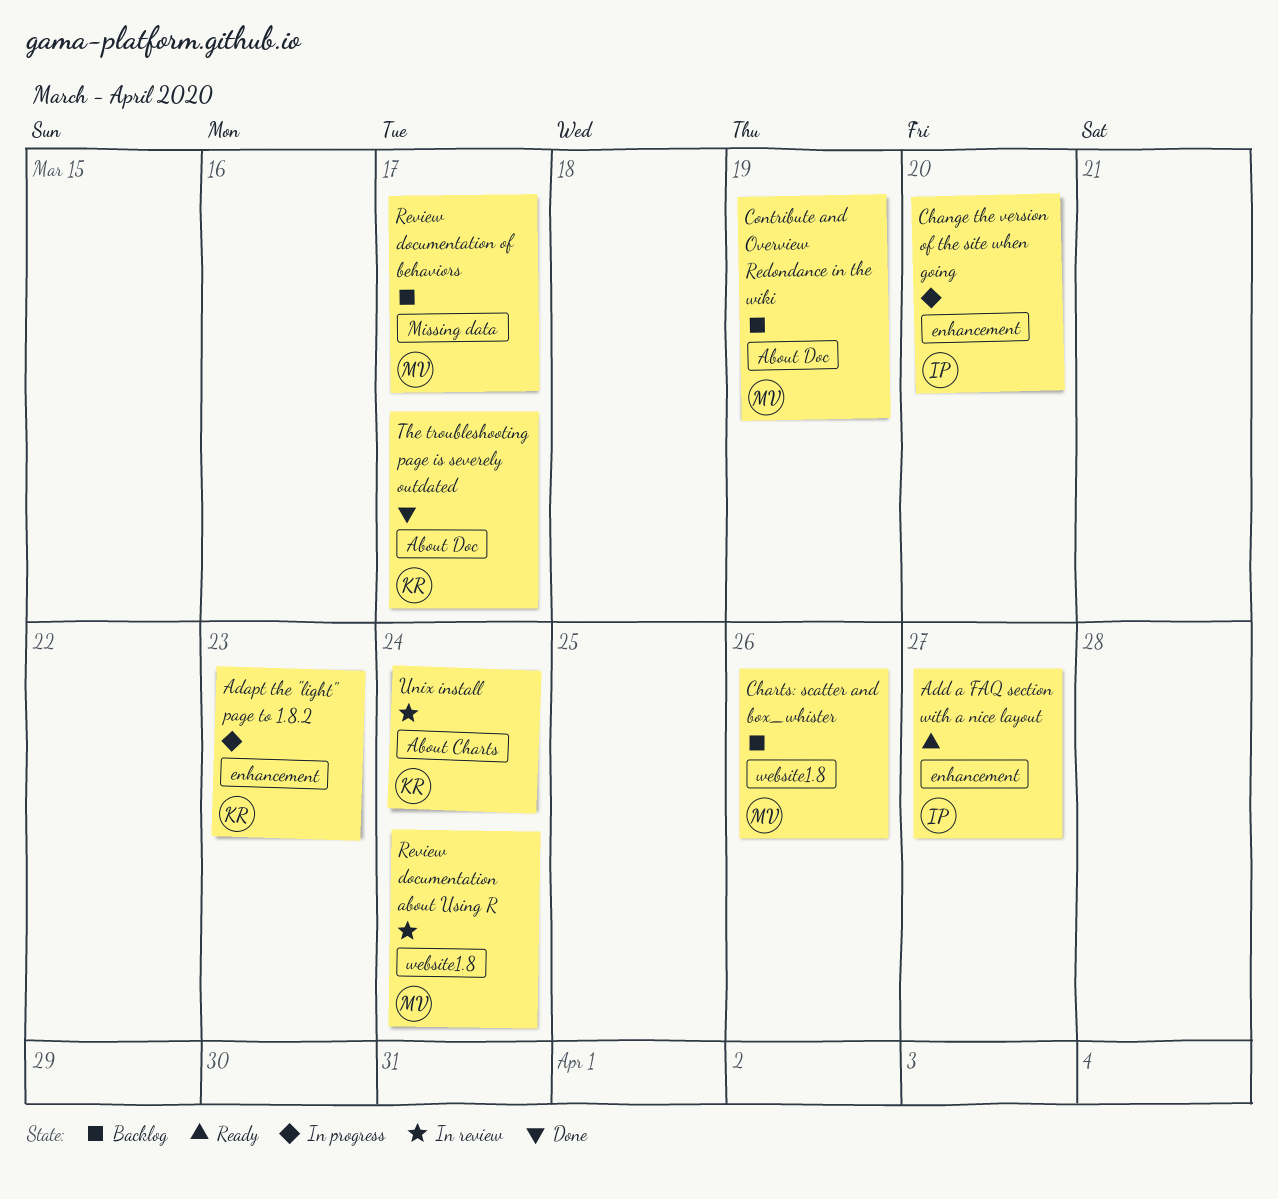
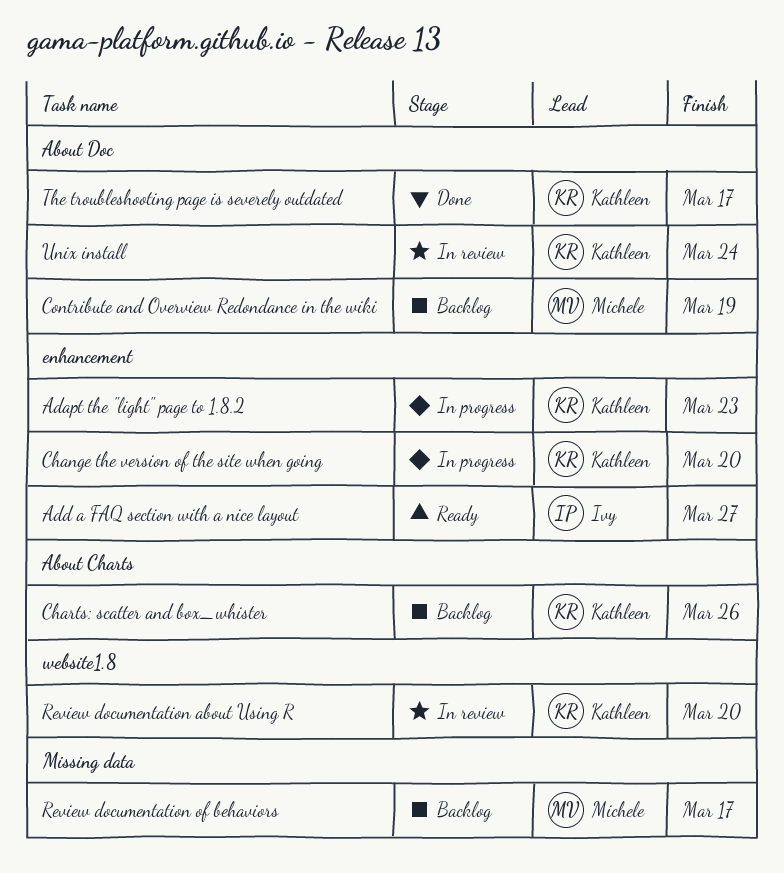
Change the version of the site when going, owner: Ivy -> Kathleen
Charts: scatter and box_whister, owner: Michele -> Kathleen
Charts: scatter and box_whister, label: website1.8 -> About Charts
Review documentation about Using R, owner: Michele -> Kathleen
Review documentation about Using R, due: Mar 24 -> Mar 20
Unix install, label: About Charts -> About Doc

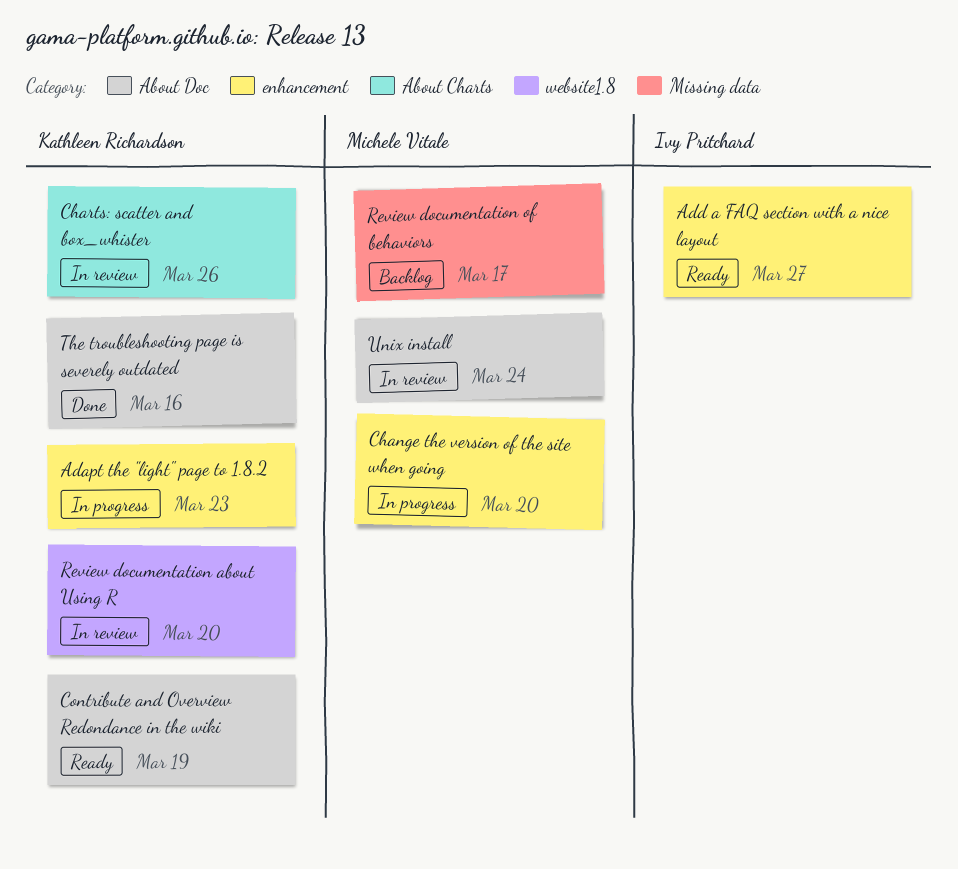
Change the version of the site when going, owner: Kathleen Richardson -> Michele Vitale
Charts: scatter and box_whister, status: Backlog -> In review
Contribute and Overview Redondance in the wiki, status: Backlog -> Ready
Contribute and Overview Redondance in the wiki, owner: Michele Vitale -> Kathleen Richardson
The troubleshooting page is severely outdated, due: Mar 17 -> Mar 16
Unix install, owner: Kathleen Richardson -> Michele Vitale

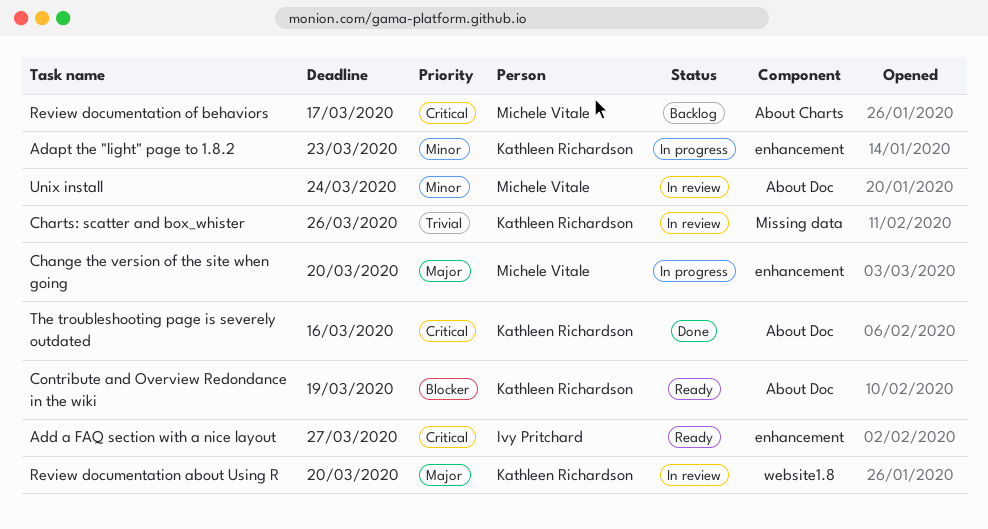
Charts: scatter and box_whister, label: About Charts -> Missing data
Review documentation of behaviors, label: Missing data -> About Charts

